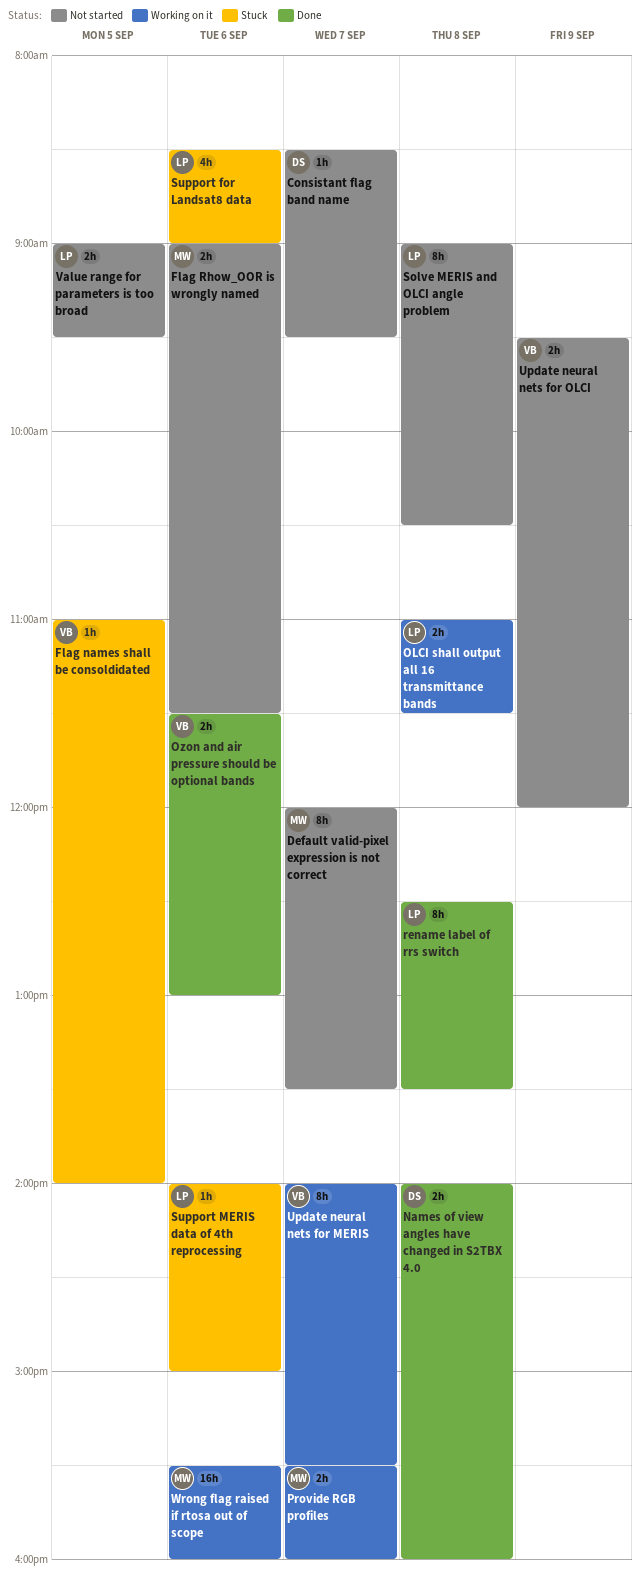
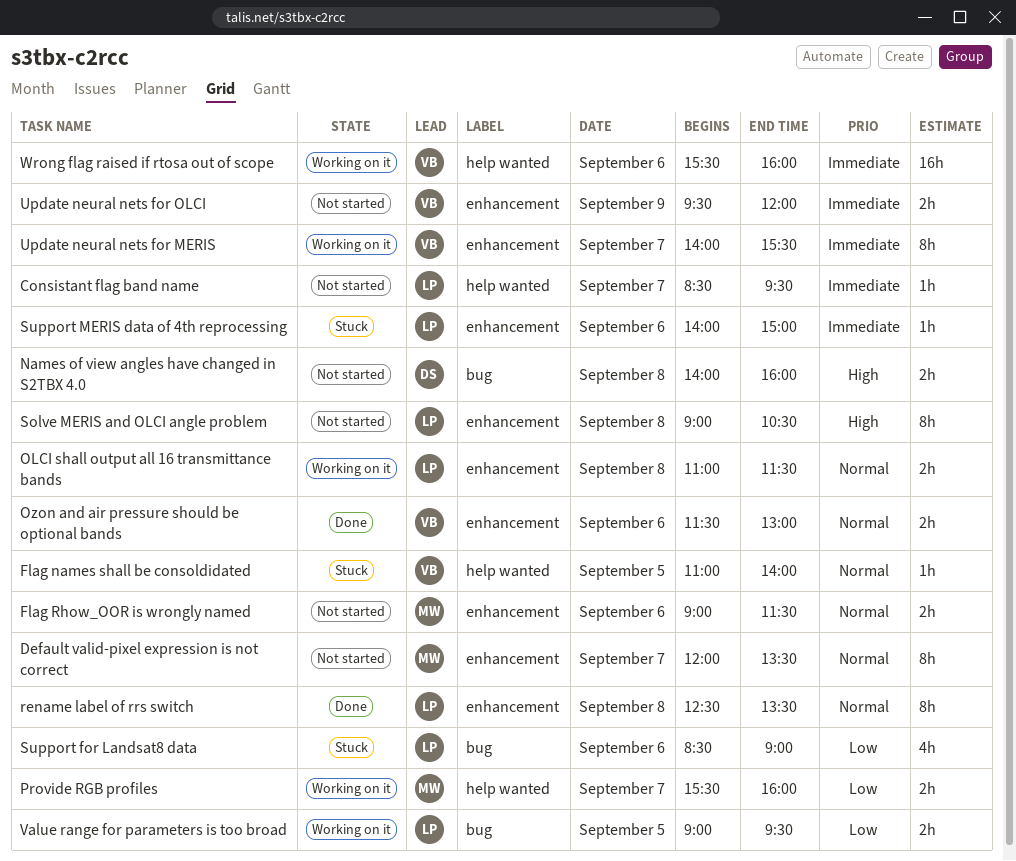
Consistant flag band name, owner: DS -> LP
Names of view angles have changed in S2TBX 4.0, status: Done -> Not started
Value range for parameters is too broad, status: Not started -> Working on it
Wrong flag raised if rtosa out of scope, owner: MW -> VB

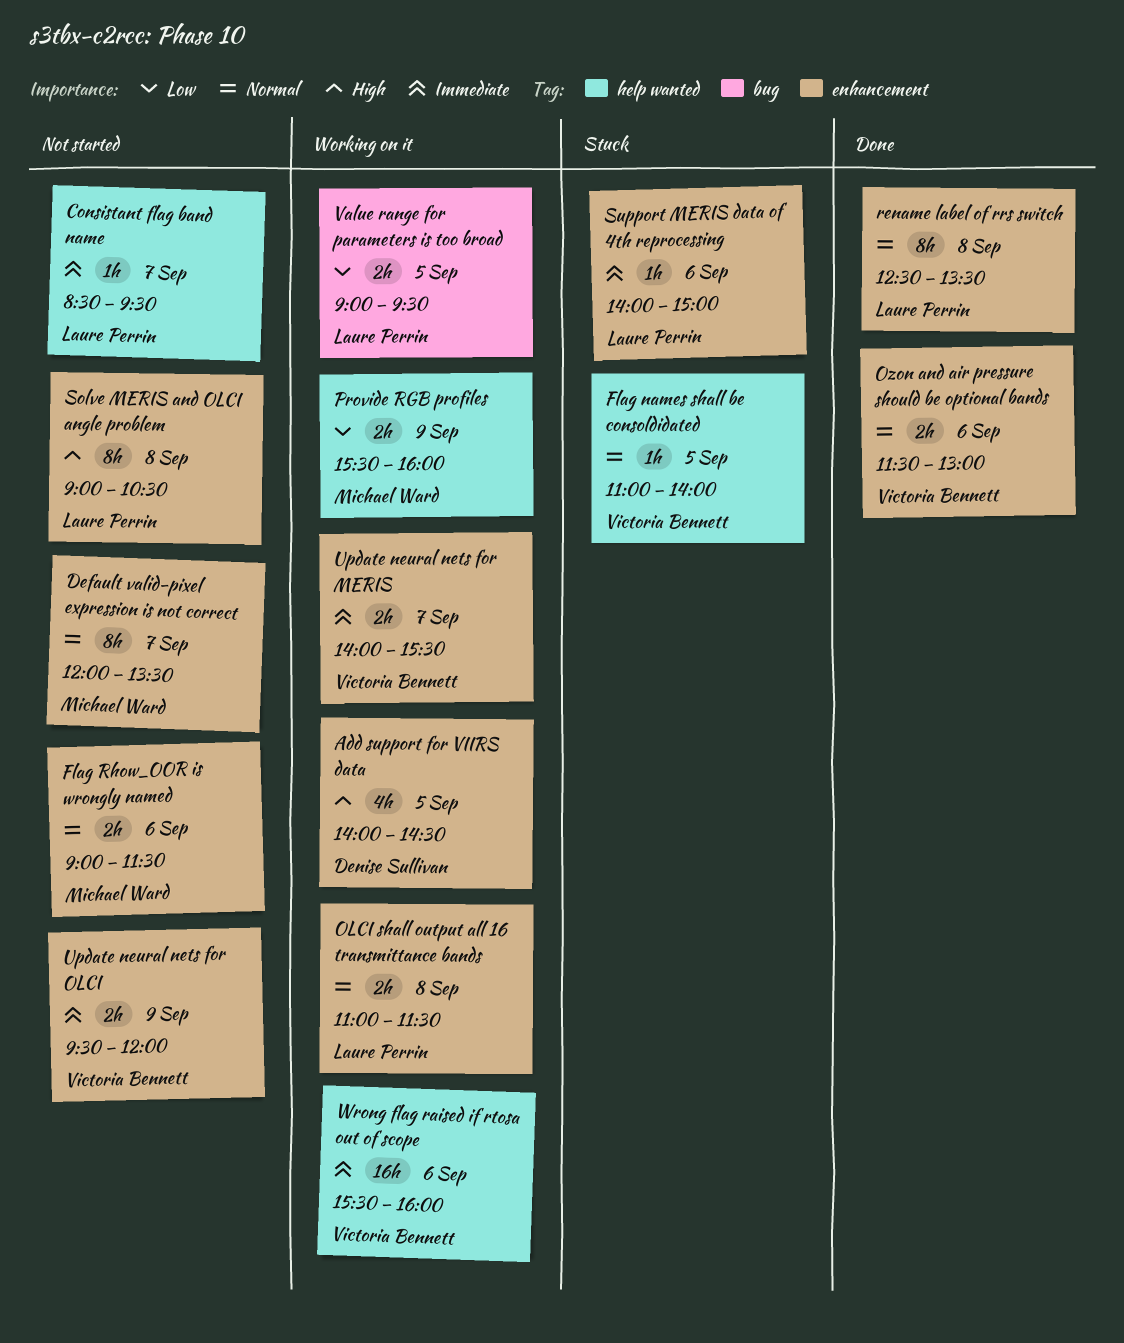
Add support for VIIRS data: none -> present
Names of view angles have changed in S2TBX 4.0: present -> none
Provide RGB profiles, day: Sep 7 -> Sep 9
Support for Landsat8 data: present -> none
Update neural nets for MERIS, estimate: 8h -> 2h

